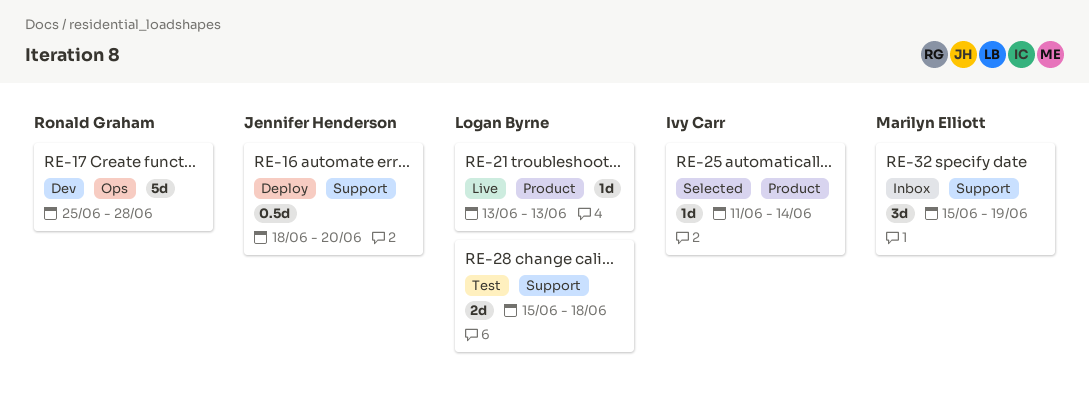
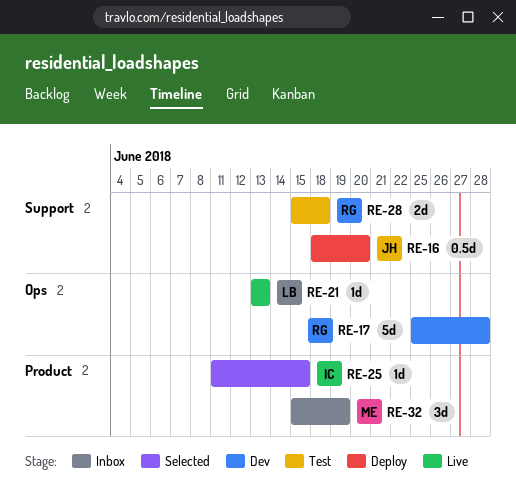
RE-21, label: Product -> Ops
RE-25, due: Jun 14 -> Jun 15
RE-28, owner: Logan Byrne -> Ronald Graham
RE-32, label: Support -> Product

